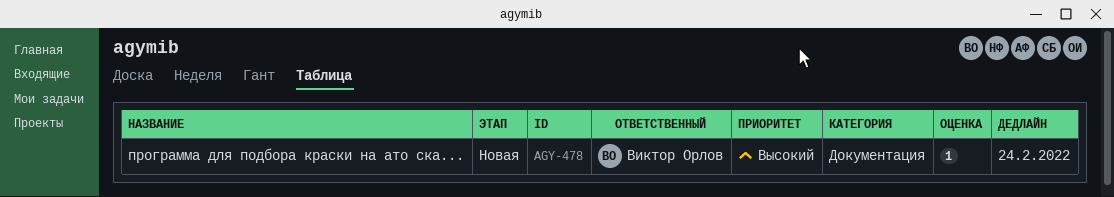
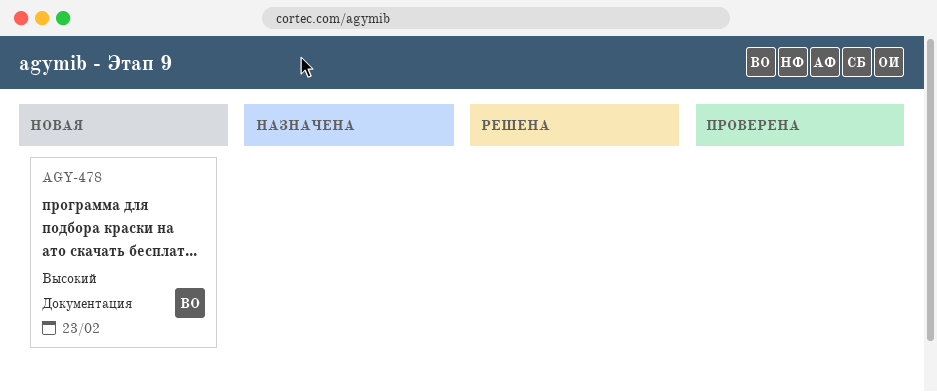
AGY-478, due: Feb 24 -> Feb 23

